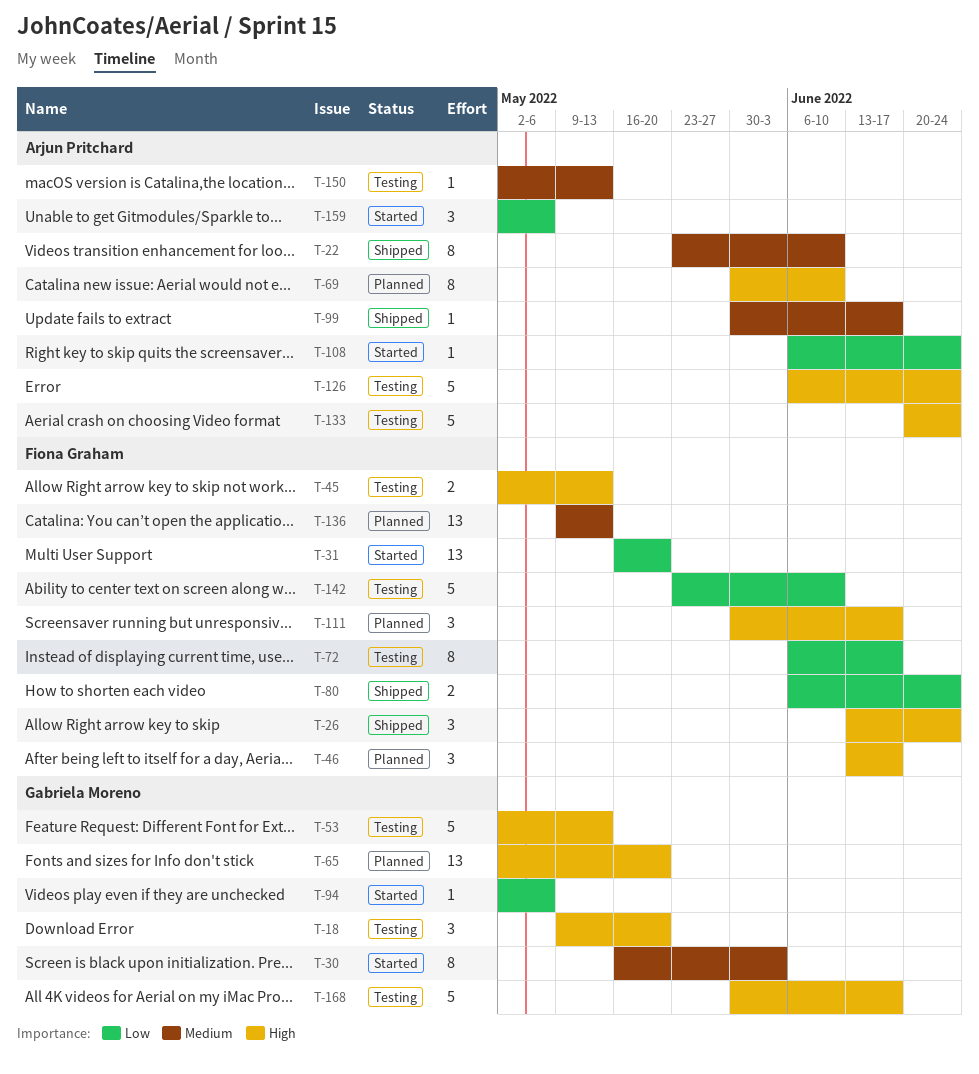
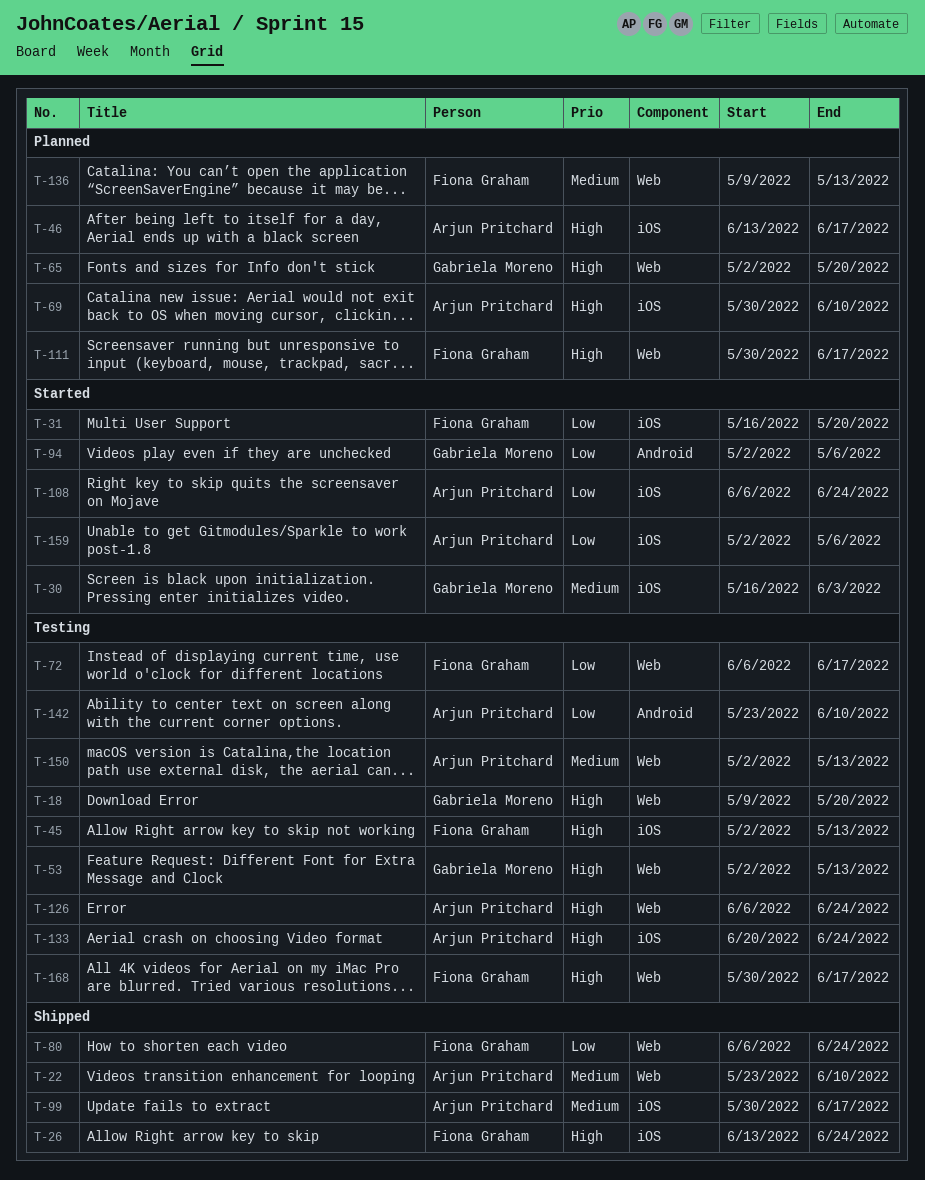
T-46, owner: Fiona Graham -> Arjun Pritchard
T-142, owner: Fiona Graham -> Arjun Pritchard
T-168, owner: Gabriela Moreno -> Fiona Graham

